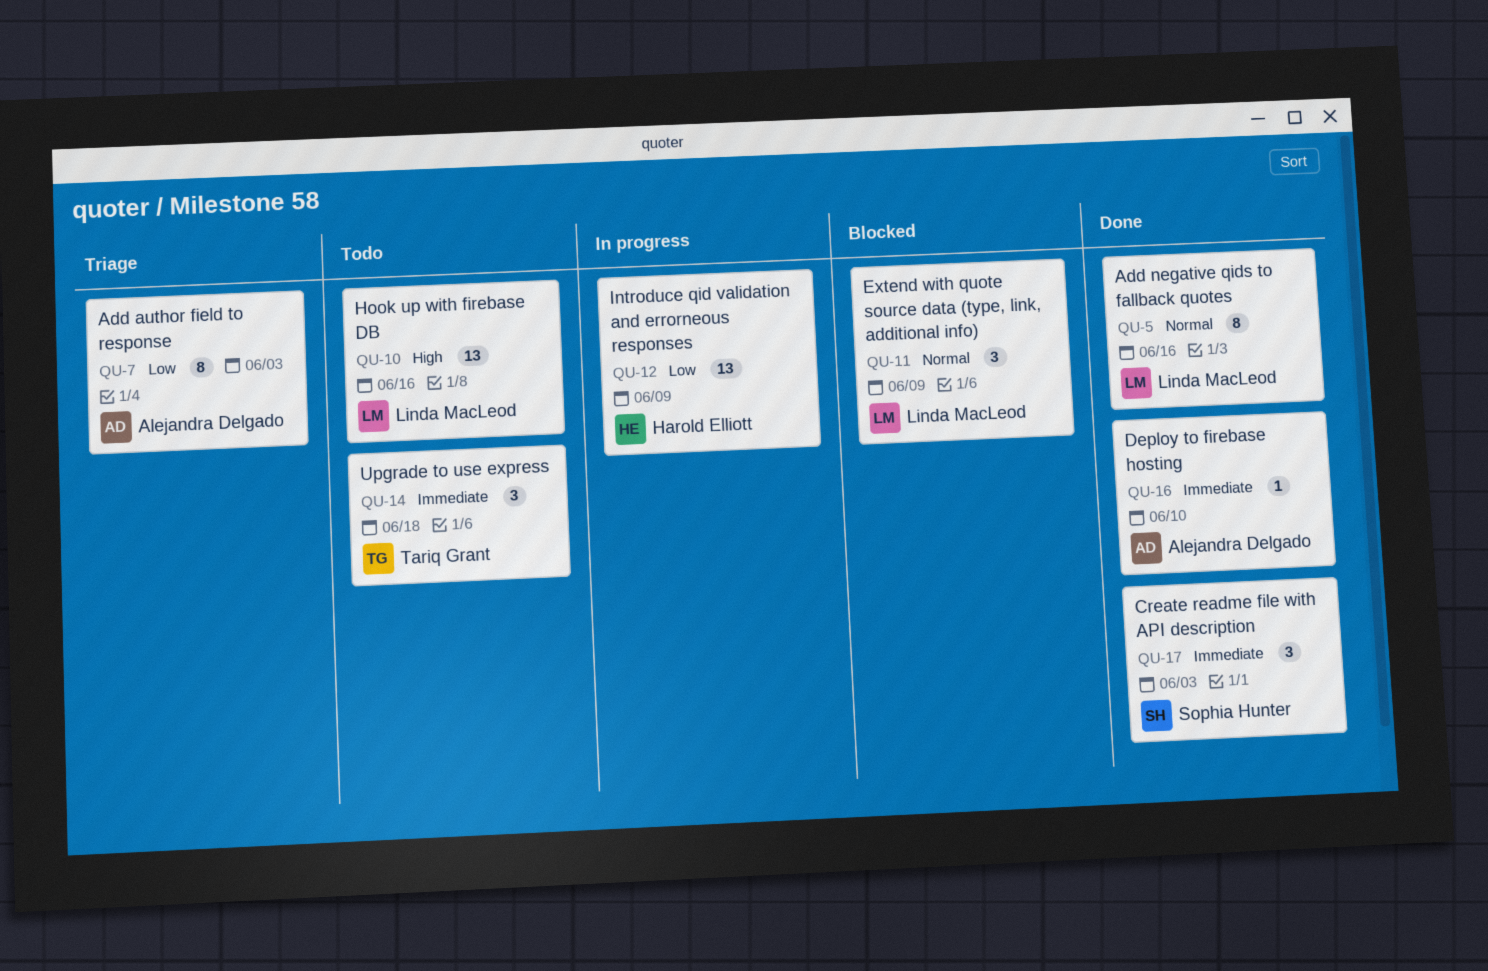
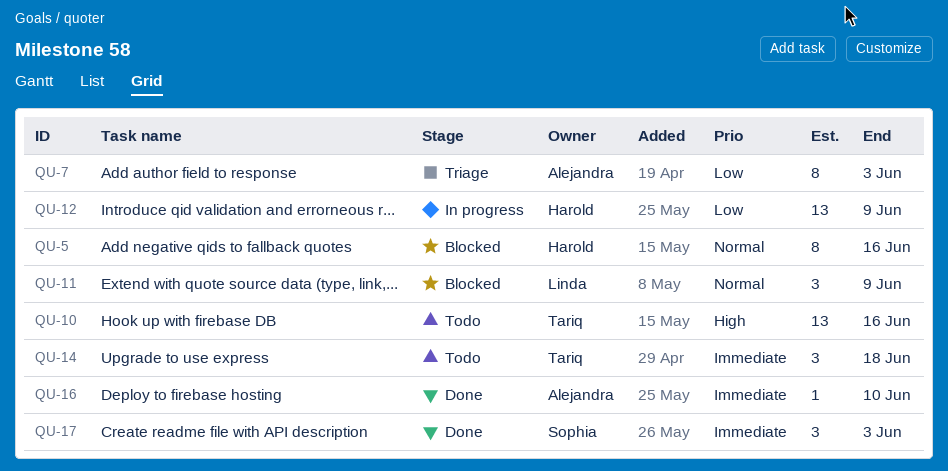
QU-5, status: Done -> Blocked
QU-5, owner: Linda MacLeod -> Harold Elliott
QU-10, owner: Linda MacLeod -> Tariq Grant

